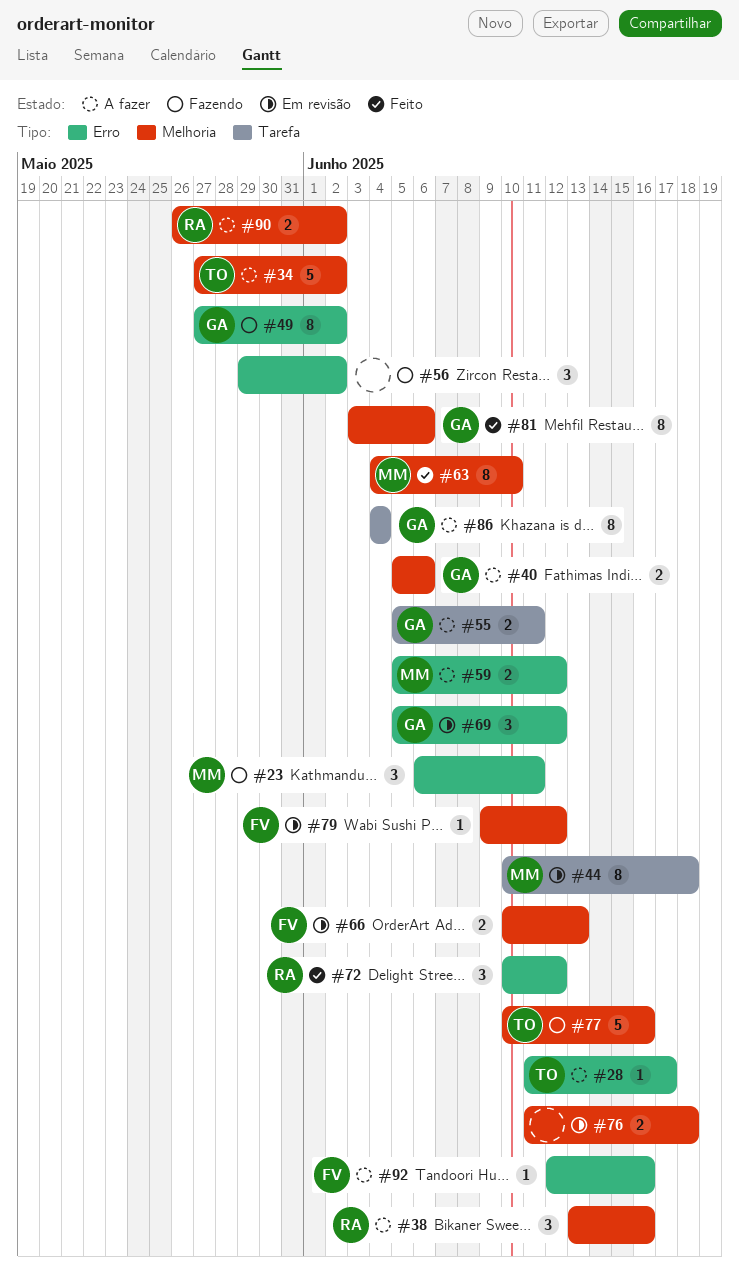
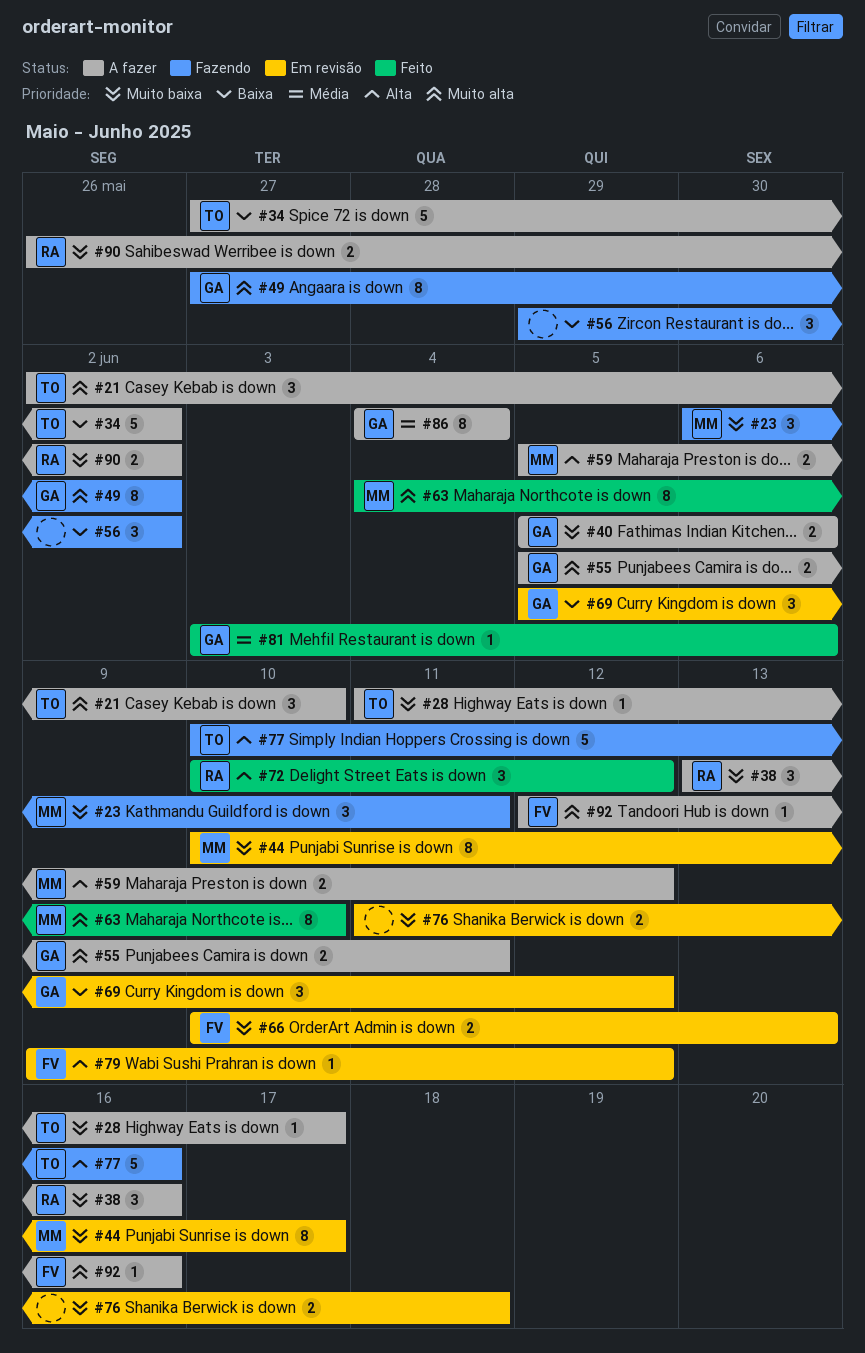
#21: none -> present
#44, due: Jun 18 -> Jun 17
#81, estimate: 8 -> 1

